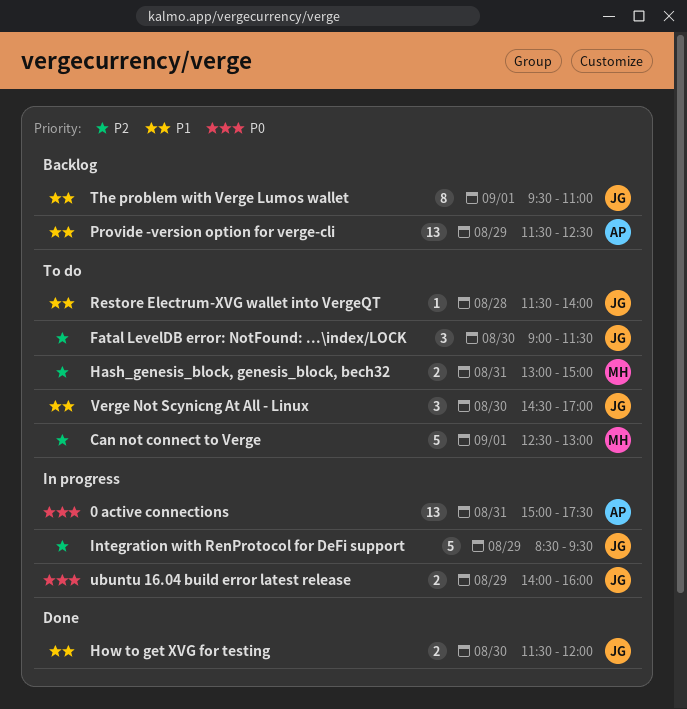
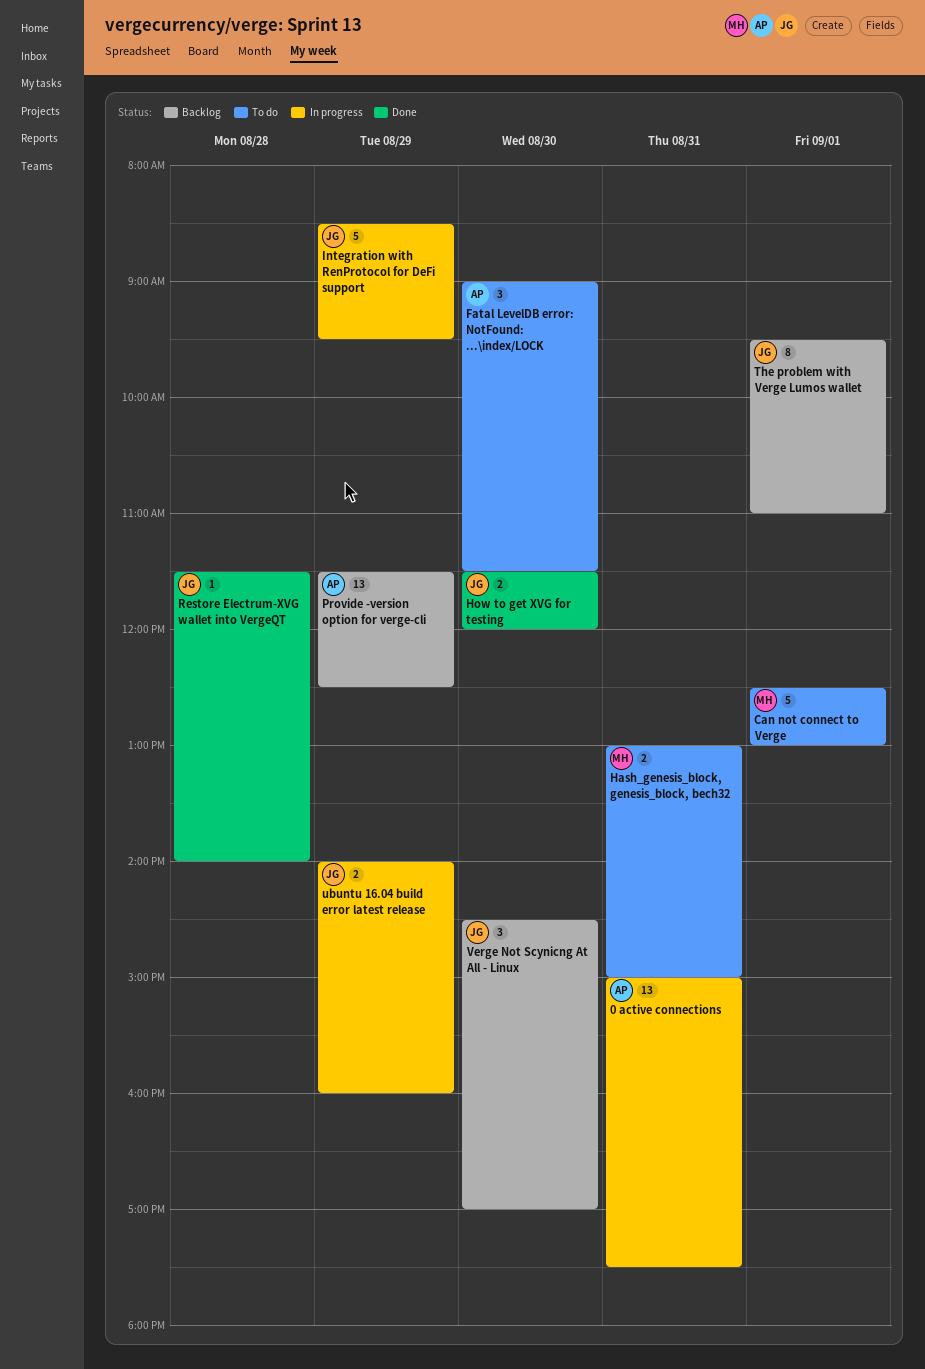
Fatal LevelDB error: NotFound: ...\index/LOCK, owner: JG -> AP
Restore Electrum-XVG wallet into VergeQT, status: To do -> Done
Verge Not Scynicng At All - Linux, status: To do -> Backlog

